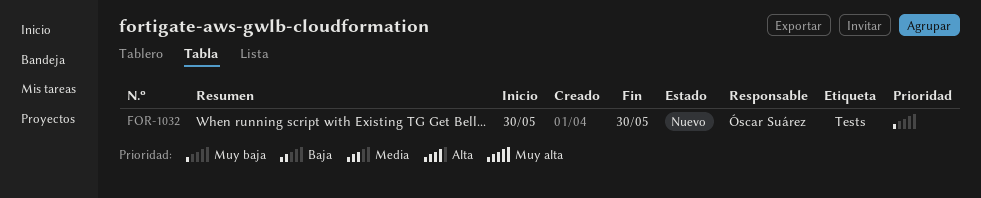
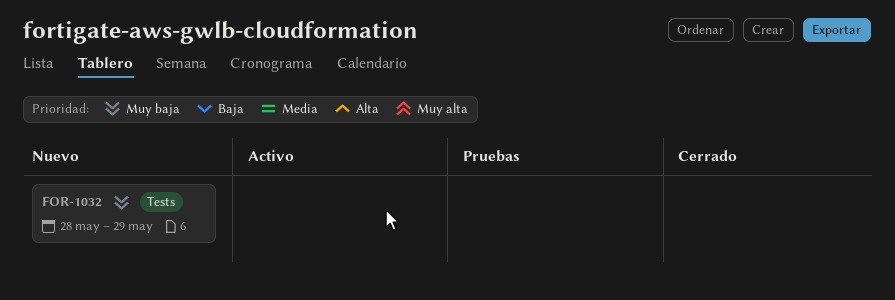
FOR-1032, start: May 30 -> May 28
FOR-1032, due: May 30 -> May 29

